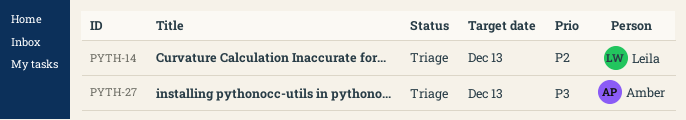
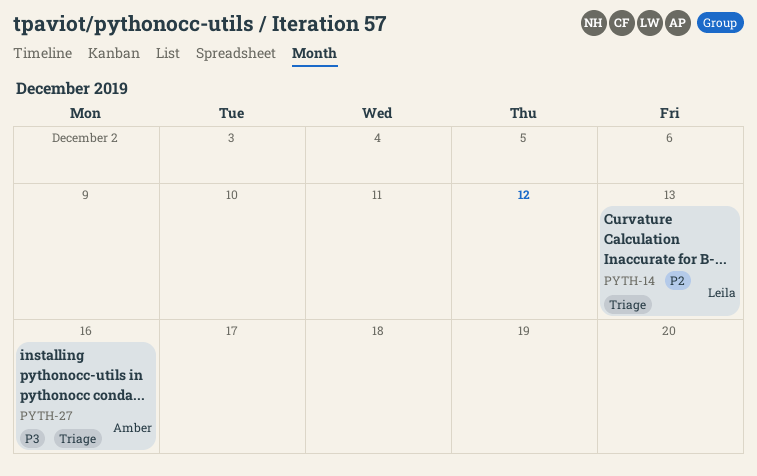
PYTH-27, due: Dec 13 -> Dec 16

